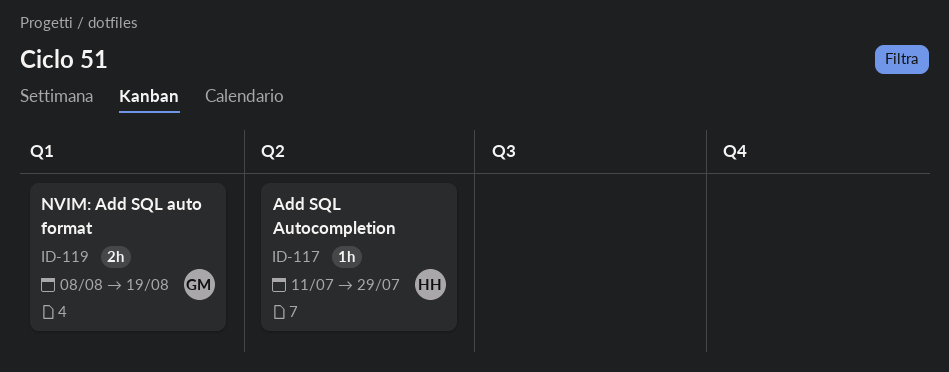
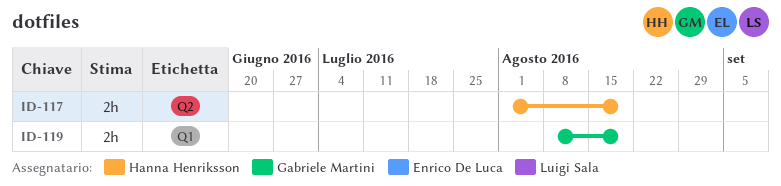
ID-117, estimate: 1h -> 2h
ID-117, start: Jul 11 -> Aug 1
ID-117, due: Jul 29 -> Aug 19

